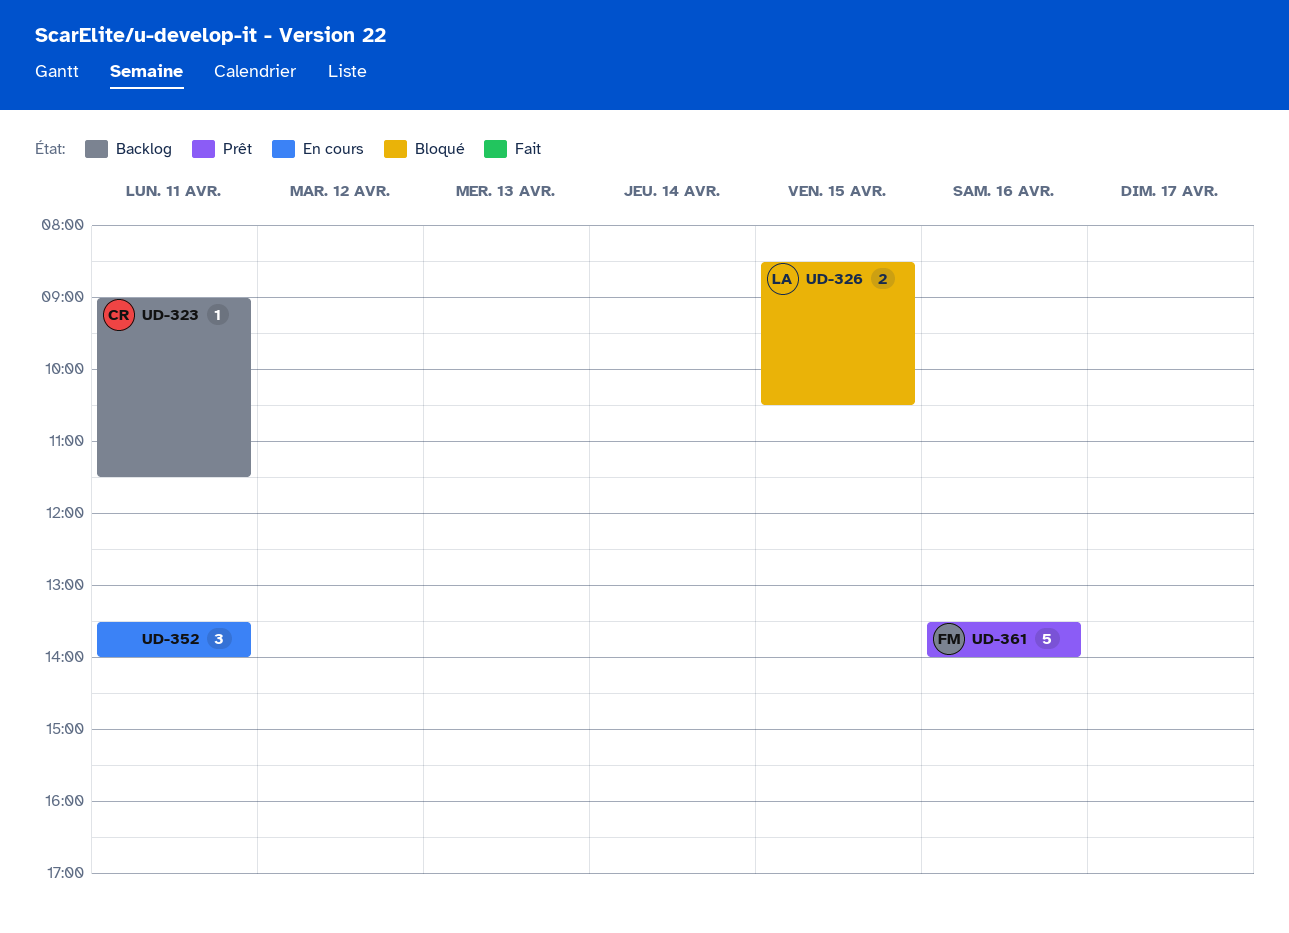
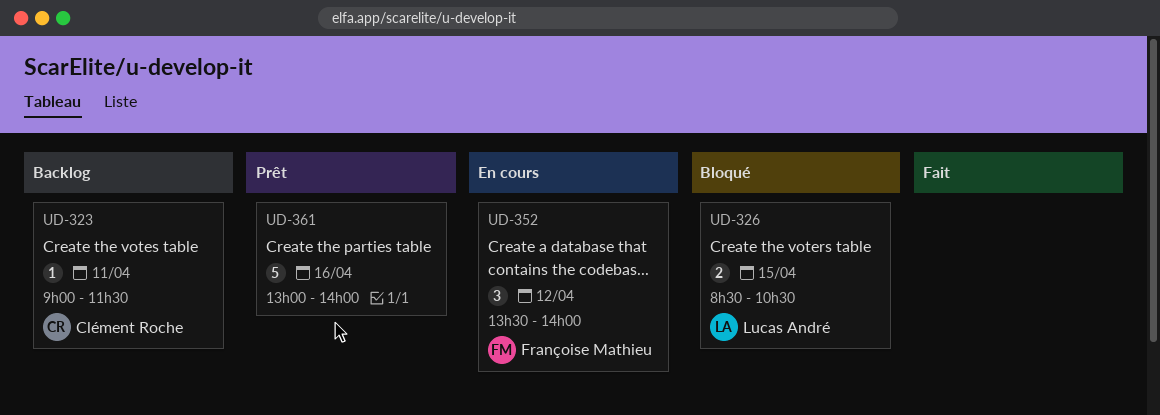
UD-352, owner: none -> Françoise Mathieu
UD-352, day: Apr 11 -> Apr 12
UD-361, owner: Françoise Mathieu -> none
UD-361, begins: 13:30 -> 13:00

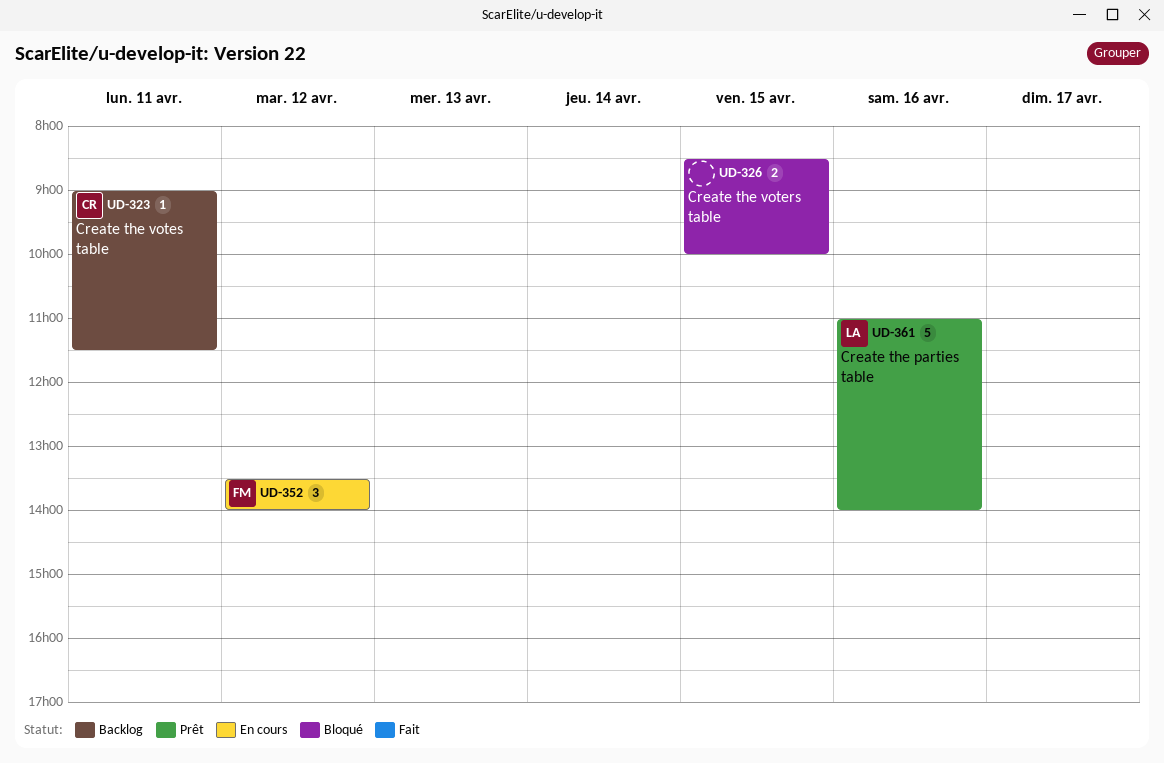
UD-326, owner: Lucas André -> none
UD-326, ends: 10:30 -> 10:00
UD-361, owner: none -> Lucas André
UD-361, begins: 13:00 -> 11:00

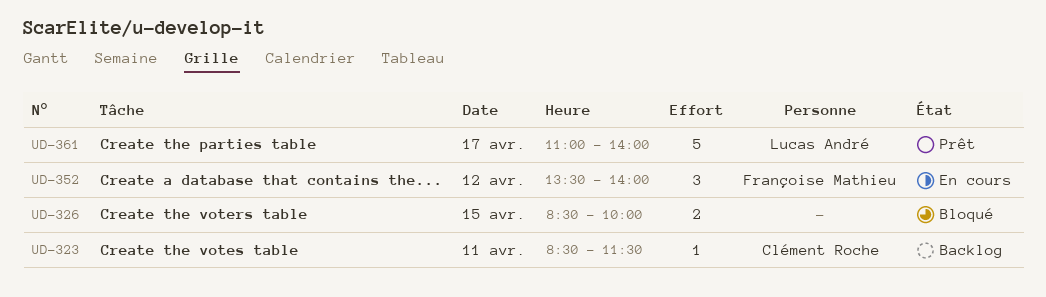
UD-323, begins: 09:00 -> 08:30
UD-361, day: Apr 16 -> Apr 17

